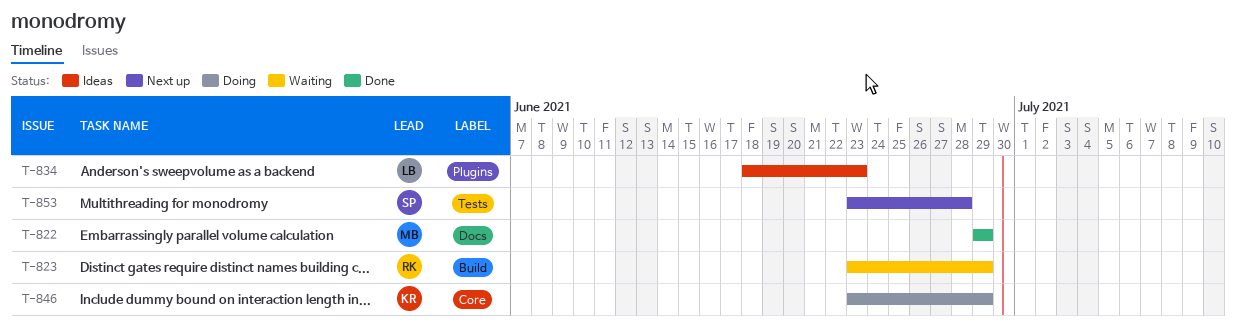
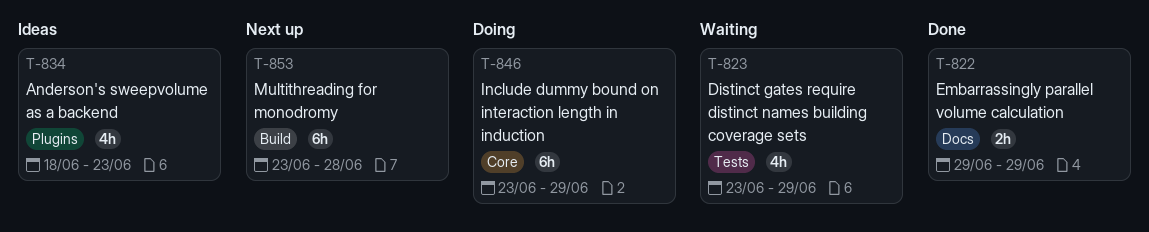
T-823, label: Build -> Tests
T-853, label: Tests -> Build

